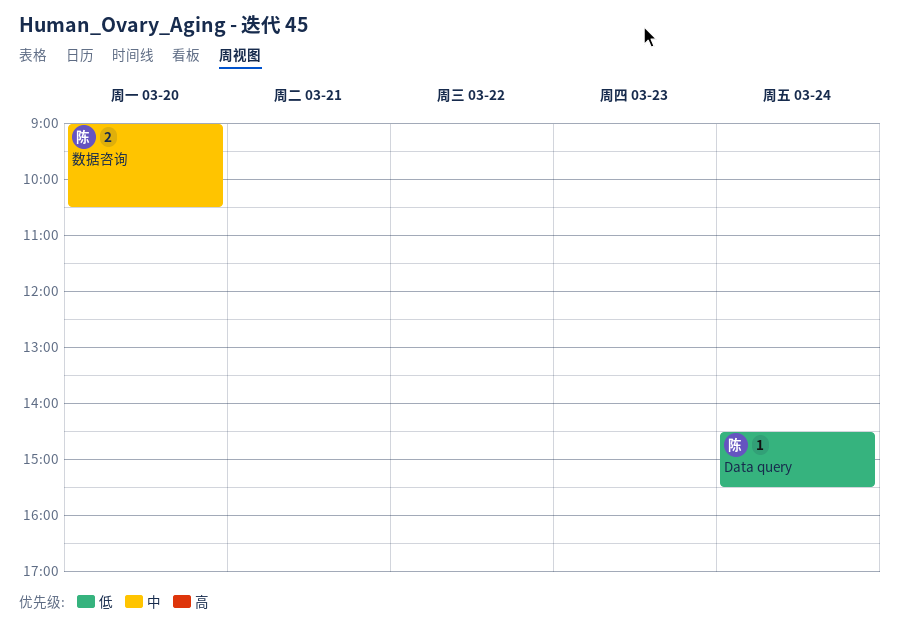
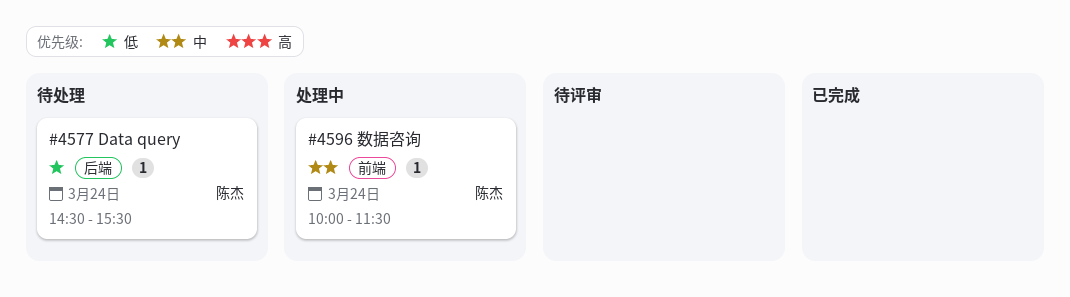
数据咨询, estimate: 2 -> 1
数据咨询, day: Mar 20 -> Mar 24
数据咨询, begins: 09:00 -> 10:00
数据咨询, ends: 10:30 -> 11:30

